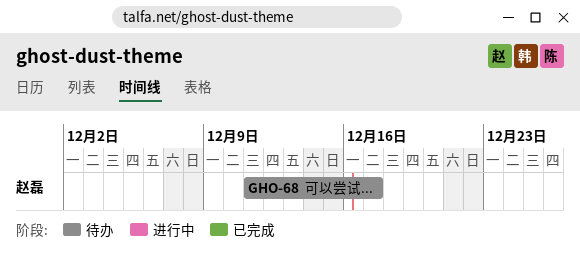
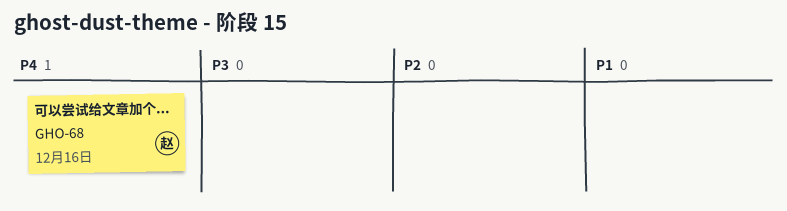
GHO-68, due: Dec 17 -> Dec 16

